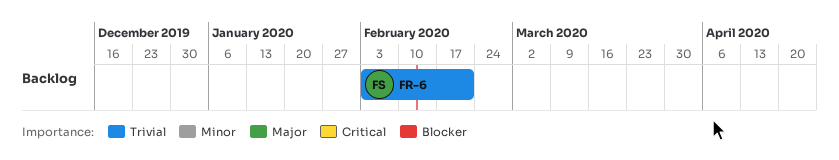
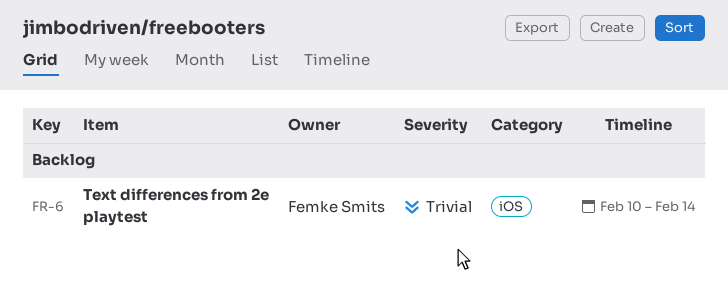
FR-6, start: Feb 3 -> Feb 10
FR-6, due: Feb 21 -> Feb 14

